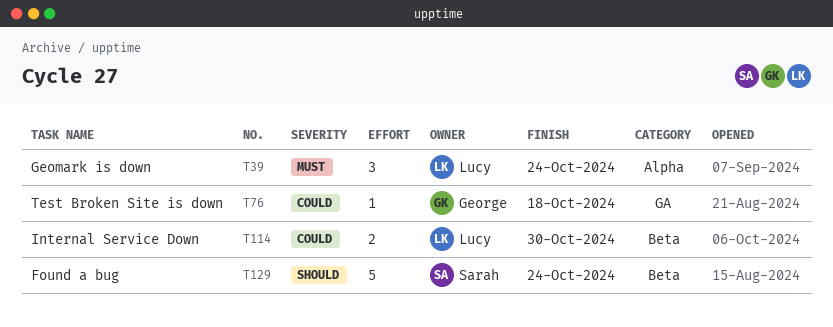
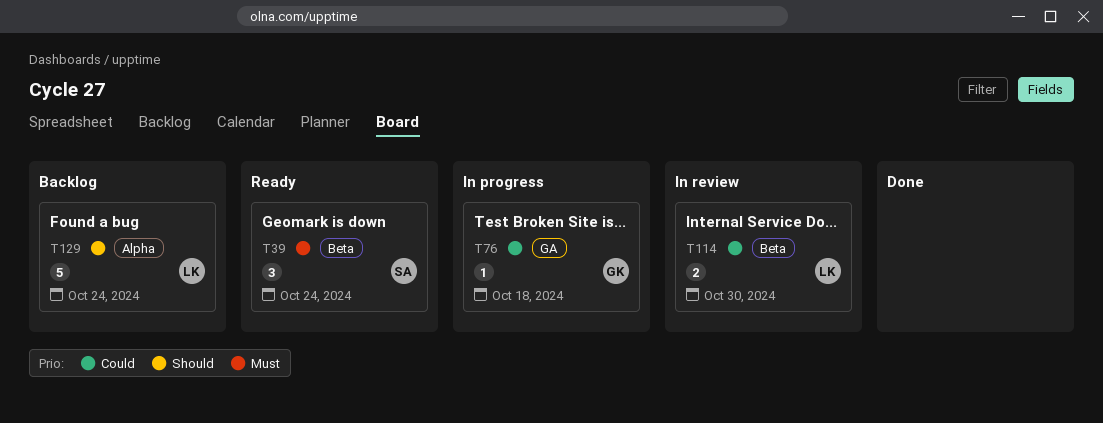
T39, owner: Lucy -> Sarah
T39, label: Alpha -> Beta
T129, owner: Sarah -> Lucy
T129, label: Beta -> Alpha

